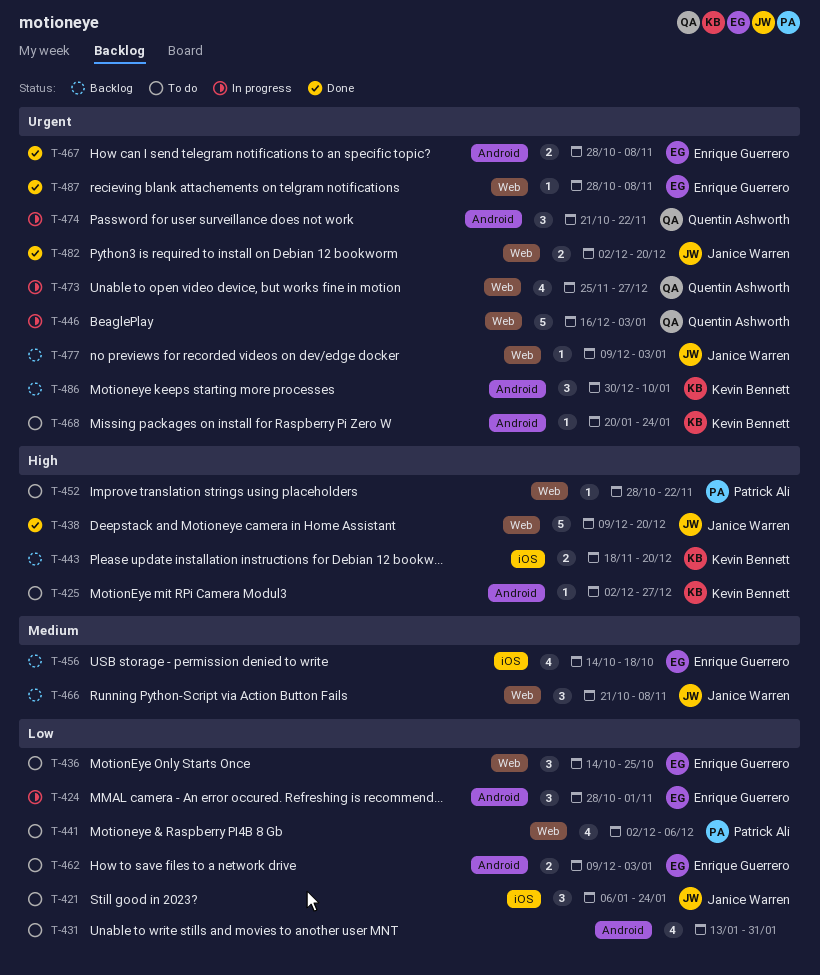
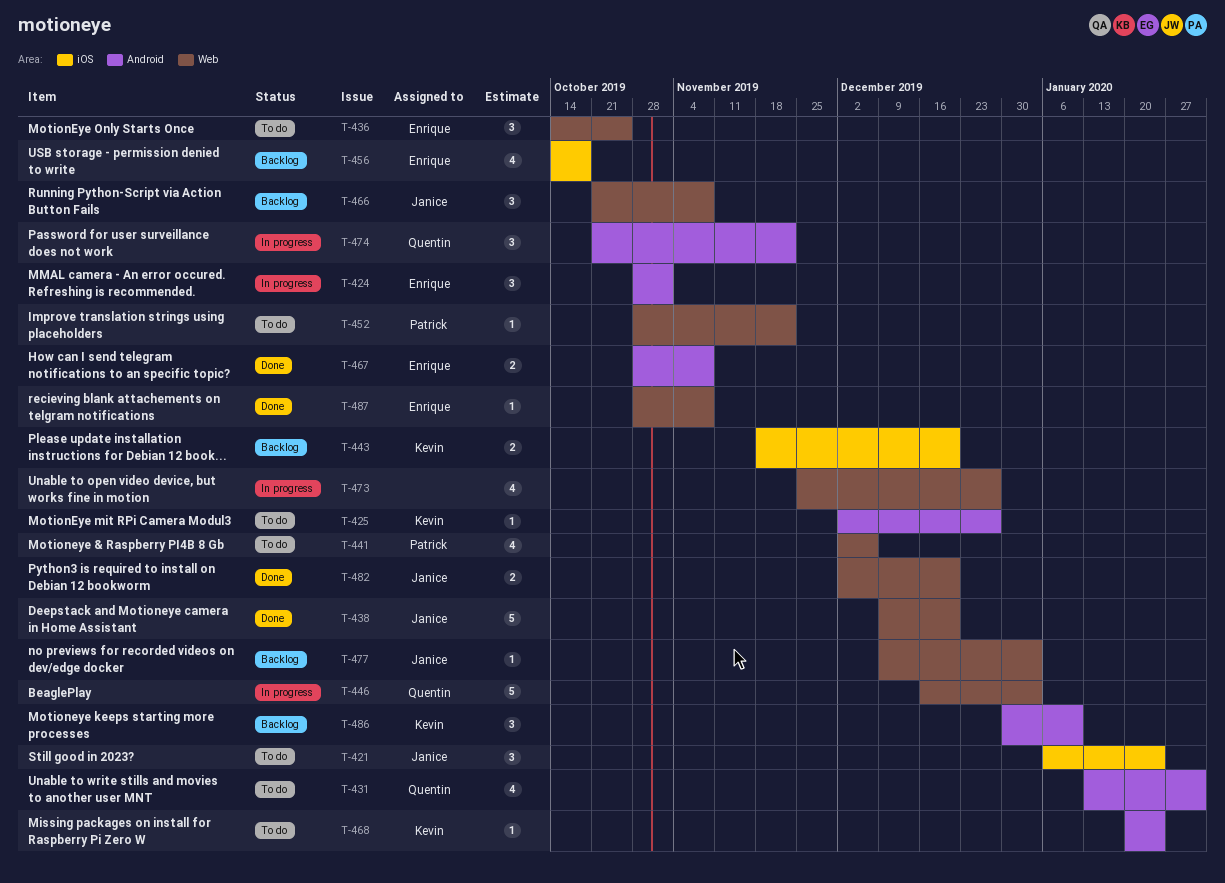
T-431, owner: none -> Quentin Ashworth
T-462: present -> none
T-473, owner: Quentin Ashworth -> none

